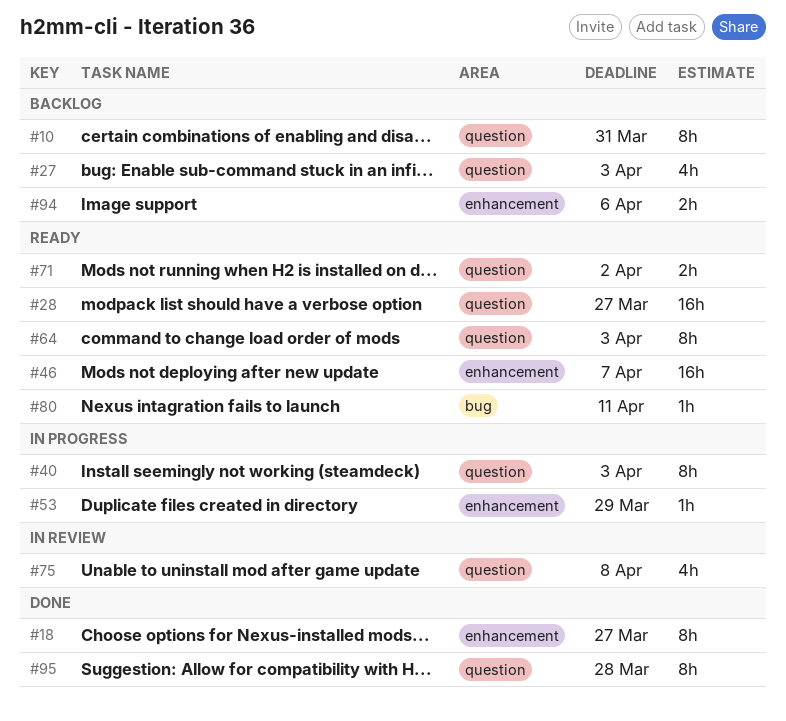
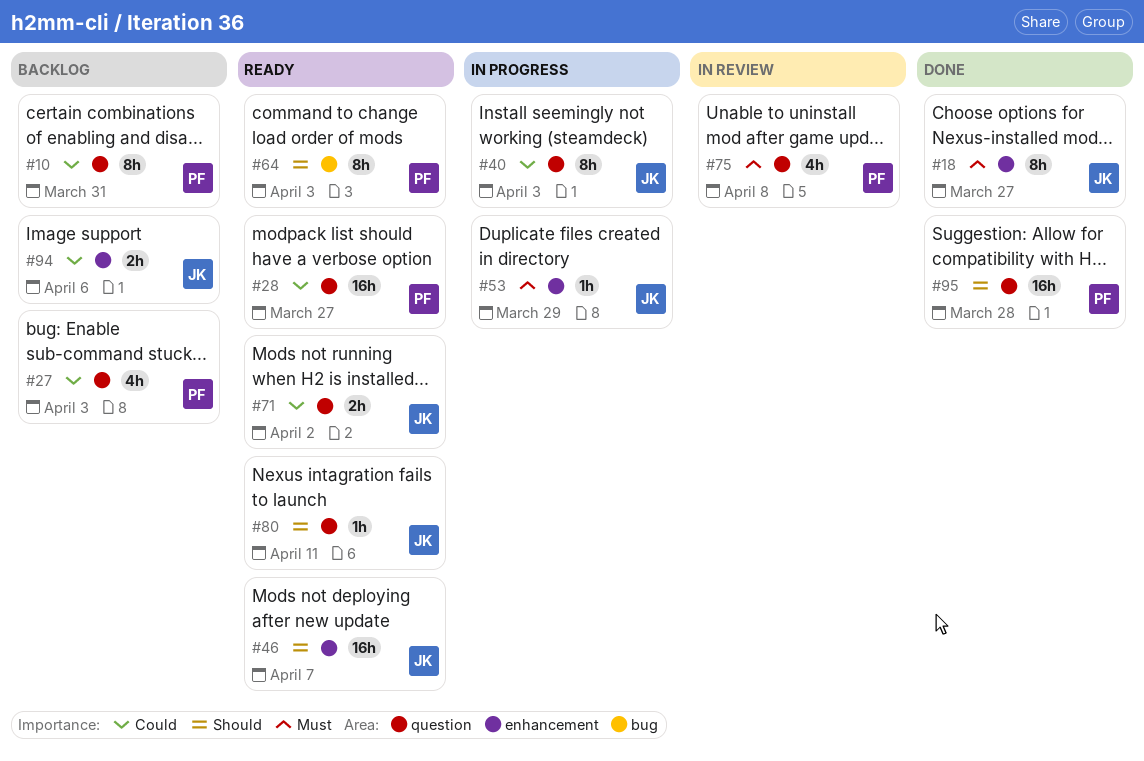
#64, label: question -> bug
#80, label: bug -> question
#95, estimate: 8h -> 16h

